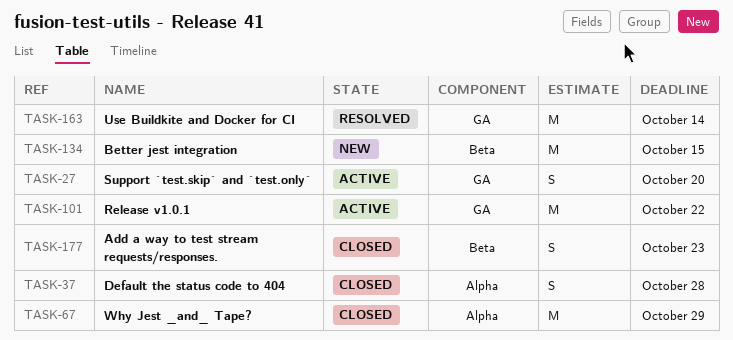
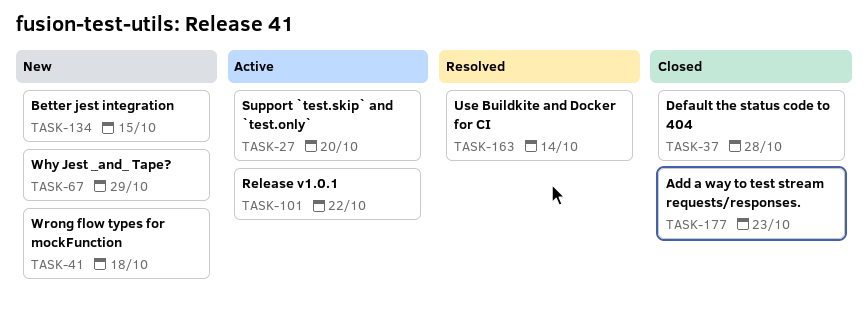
TASK-41: none -> present
TASK-67, status: Closed -> New

